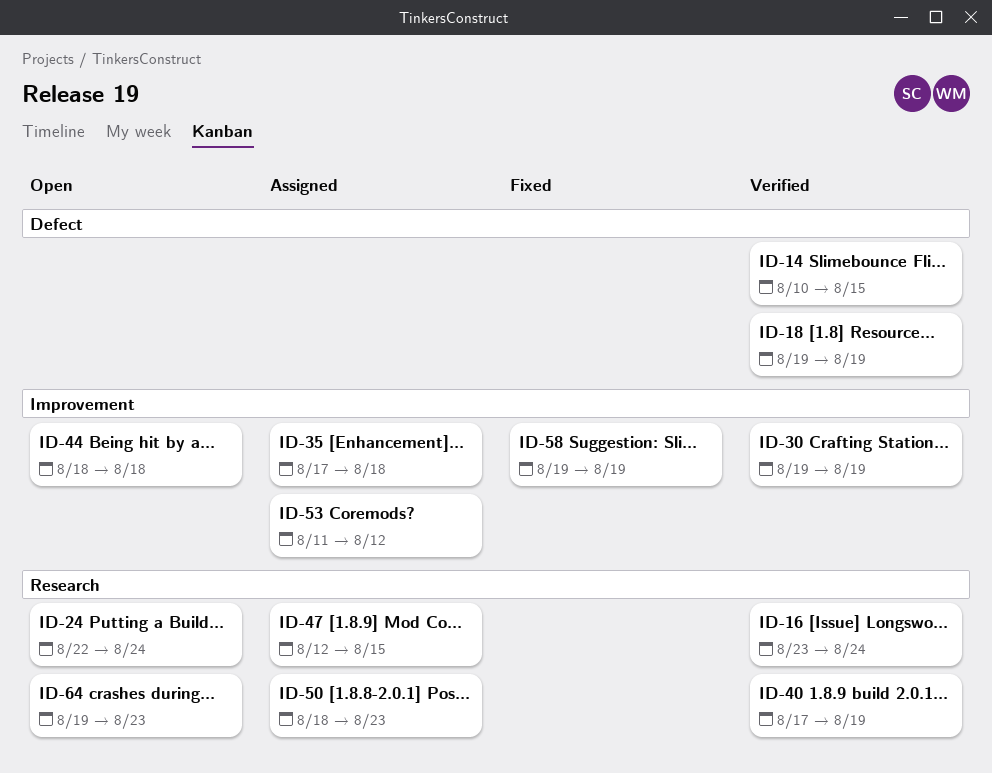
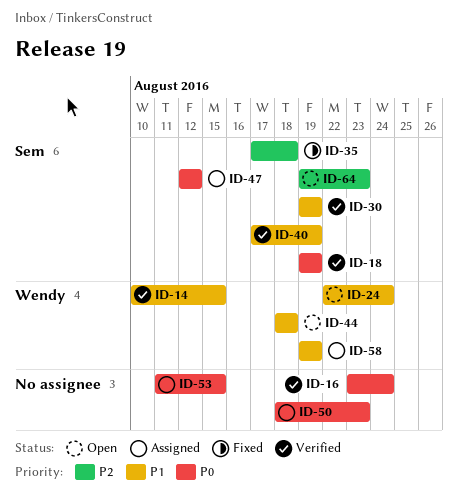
ID-35, status: Assigned -> Fixed
ID-47, due: Aug 15 -> Aug 12
ID-53, due: Aug 12 -> Aug 15
ID-58, status: Fixed -> Assigned

